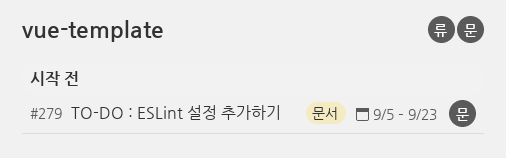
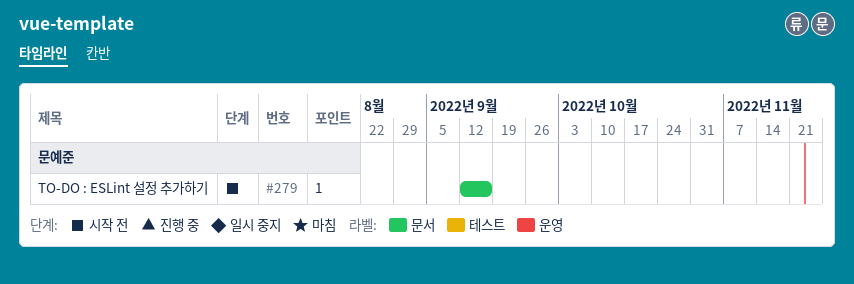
#279, start: Sep 5 -> Sep 12
#279, due: Sep 23 -> Sep 16

